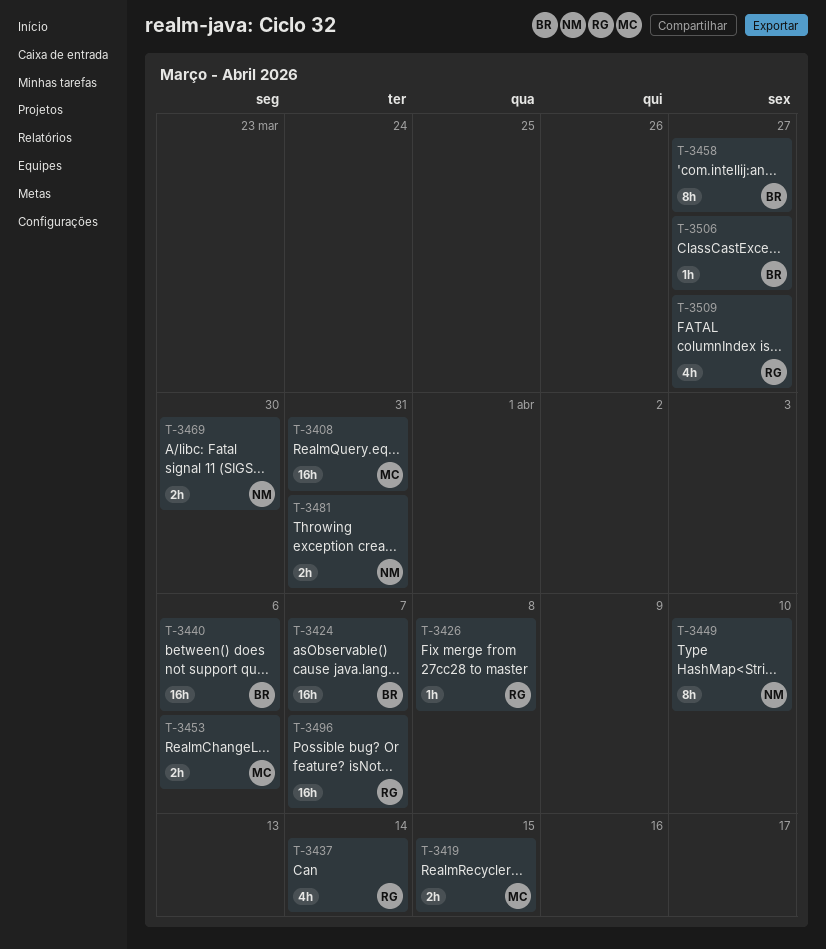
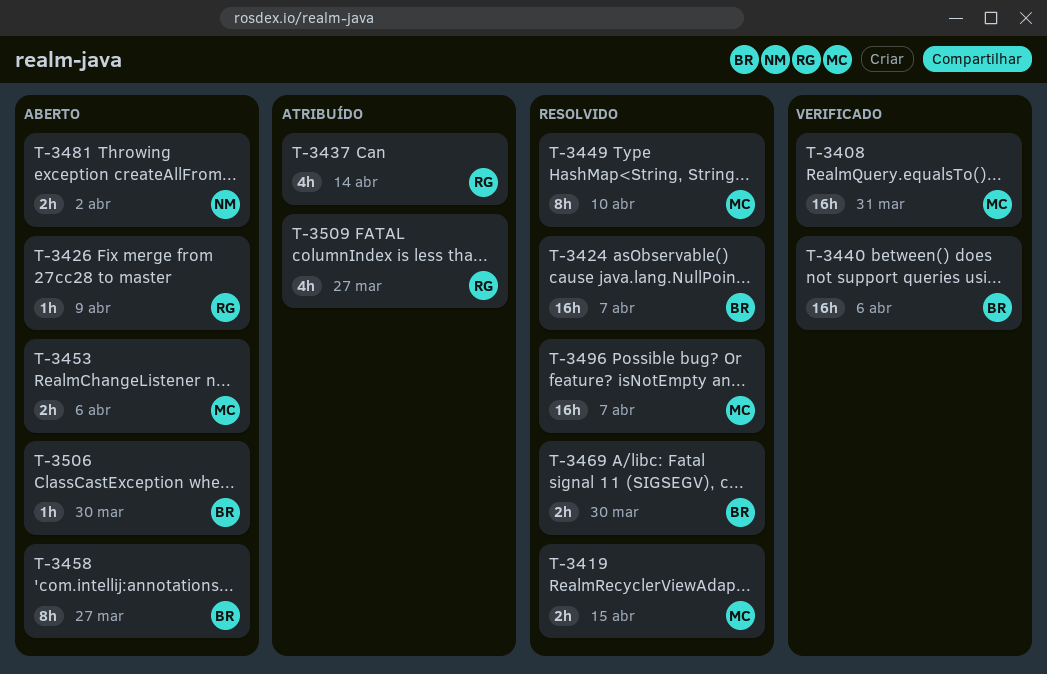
T-3426, due: Apr 8 -> Apr 9
T-3449, owner: NM -> MC
T-3469, owner: NM -> BR
T-3481, due: Mar 31 -> Apr 2
T-3496, owner: RG -> MC
T-3506, due: Mar 27 -> Mar 30

